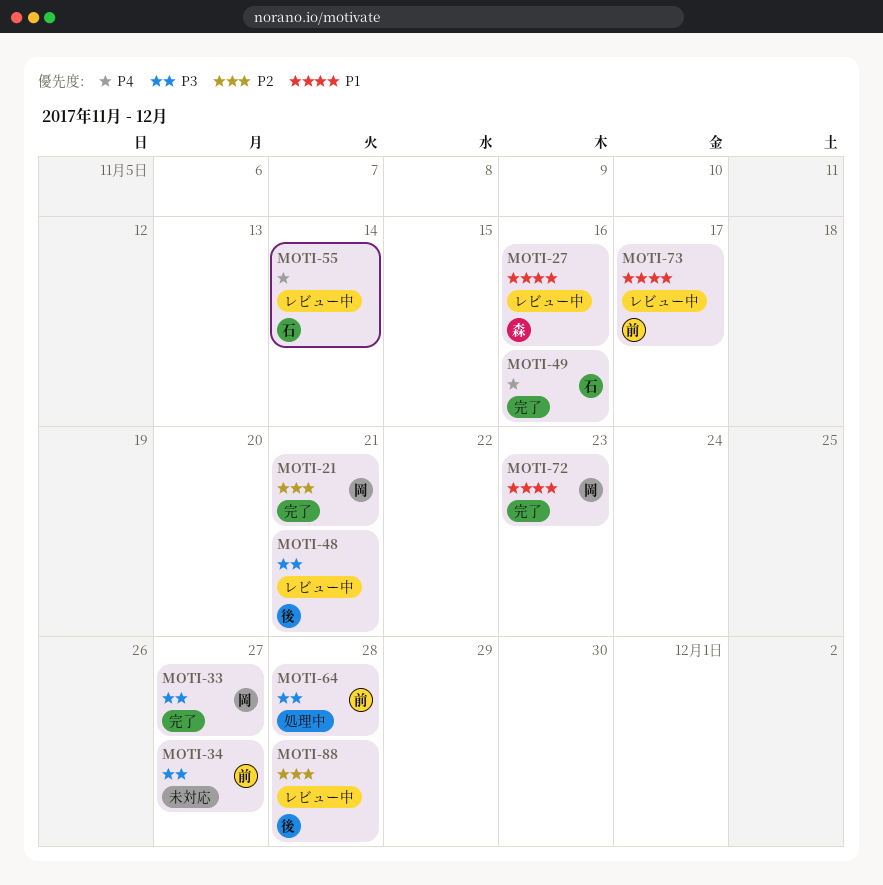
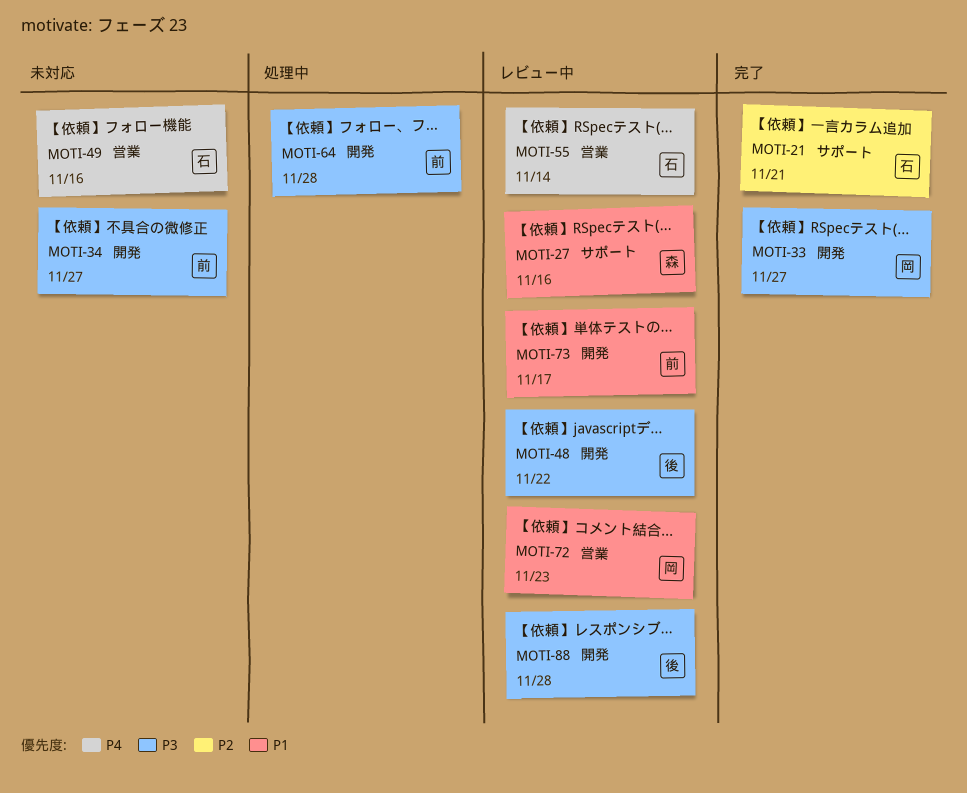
MOTI-21, owner: 岡 -> 石
MOTI-48, due: Nov 21 -> Nov 22
MOTI-49, status: 完了 -> 未対応
MOTI-72, status: 完了 -> レビュー中
MOTI-88, priority: P2 -> P3

